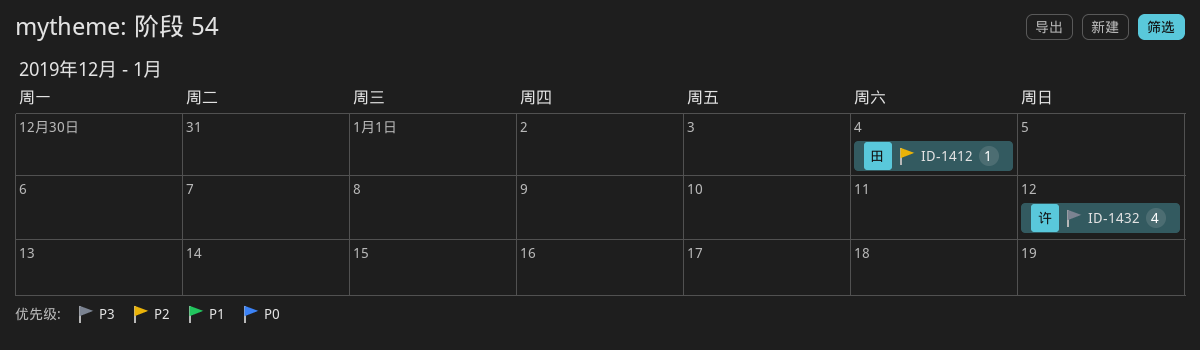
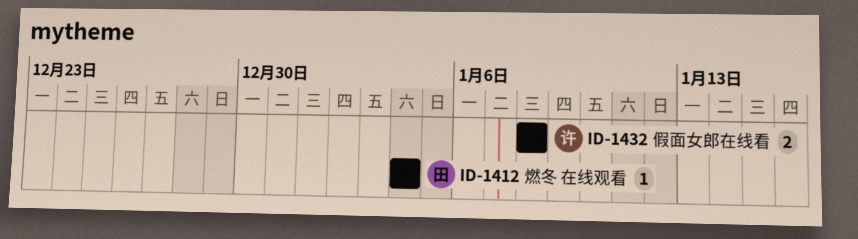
ID-1432, estimate: 4 -> 2
ID-1432, start: Jan 12 -> Jan 8
ID-1432, due: Jan 12 -> Jan 8

